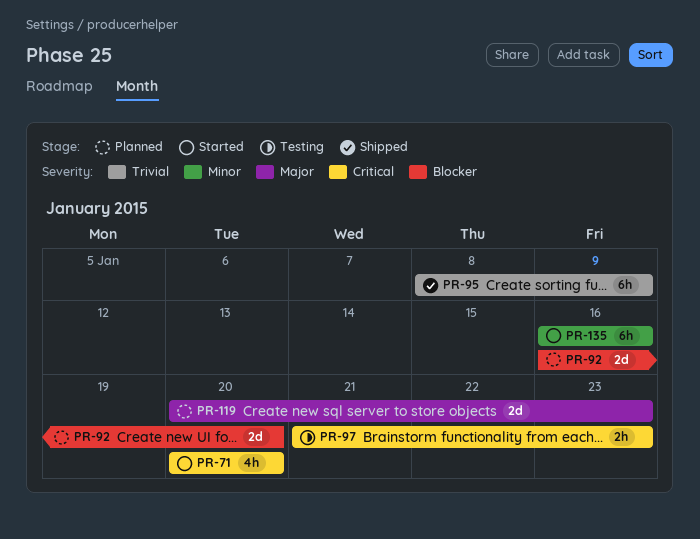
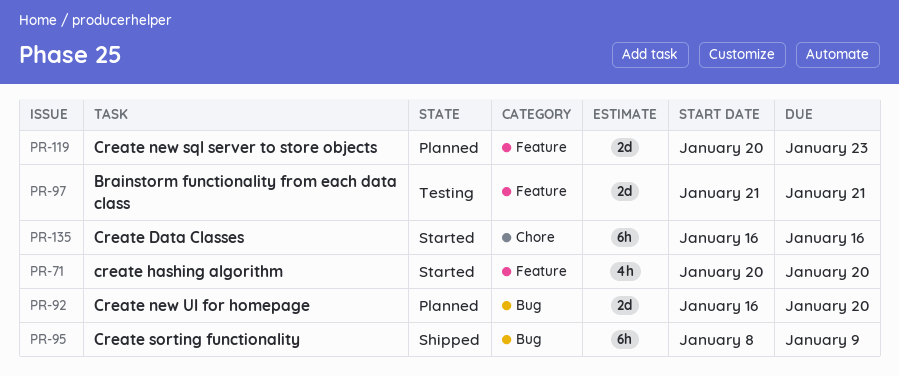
PR-97, estimate: 2h -> 2d
PR-97, due: Jan 23 -> Jan 21

